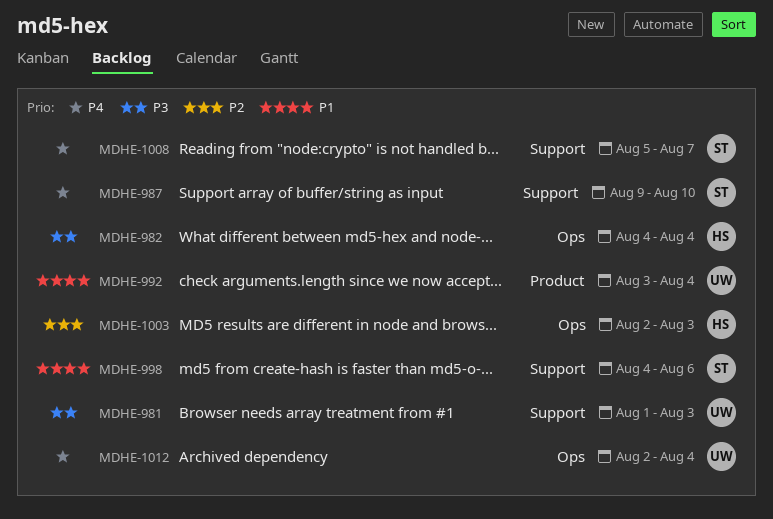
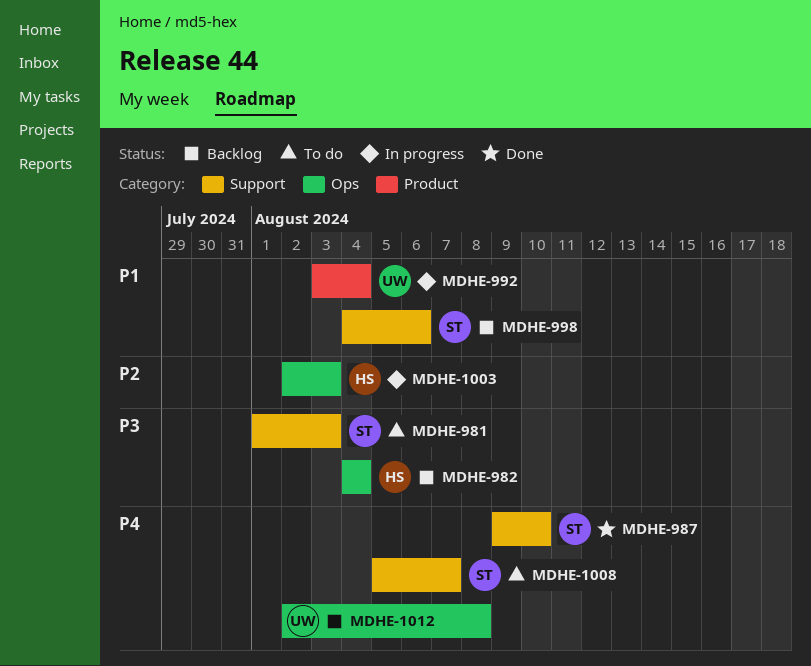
MDHE-981, owner: UW -> ST
MDHE-1012, due: Aug 4 -> Aug 8

